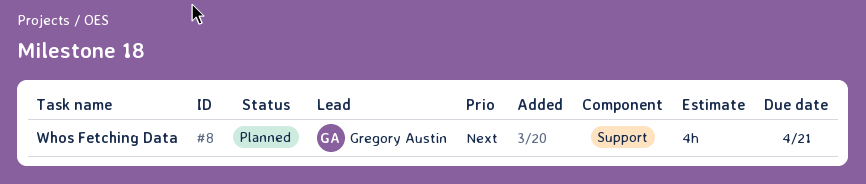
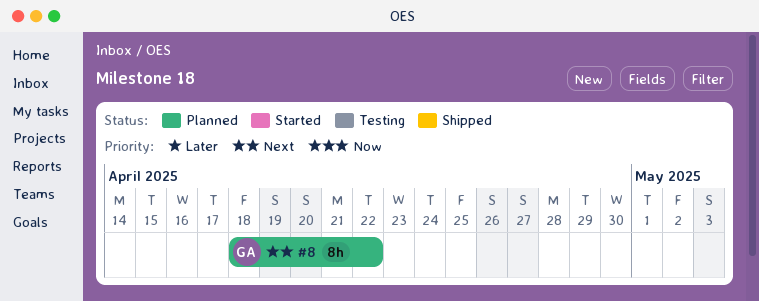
#8, estimate: 4h -> 8h
#8, due: Apr 21 -> Apr 22

